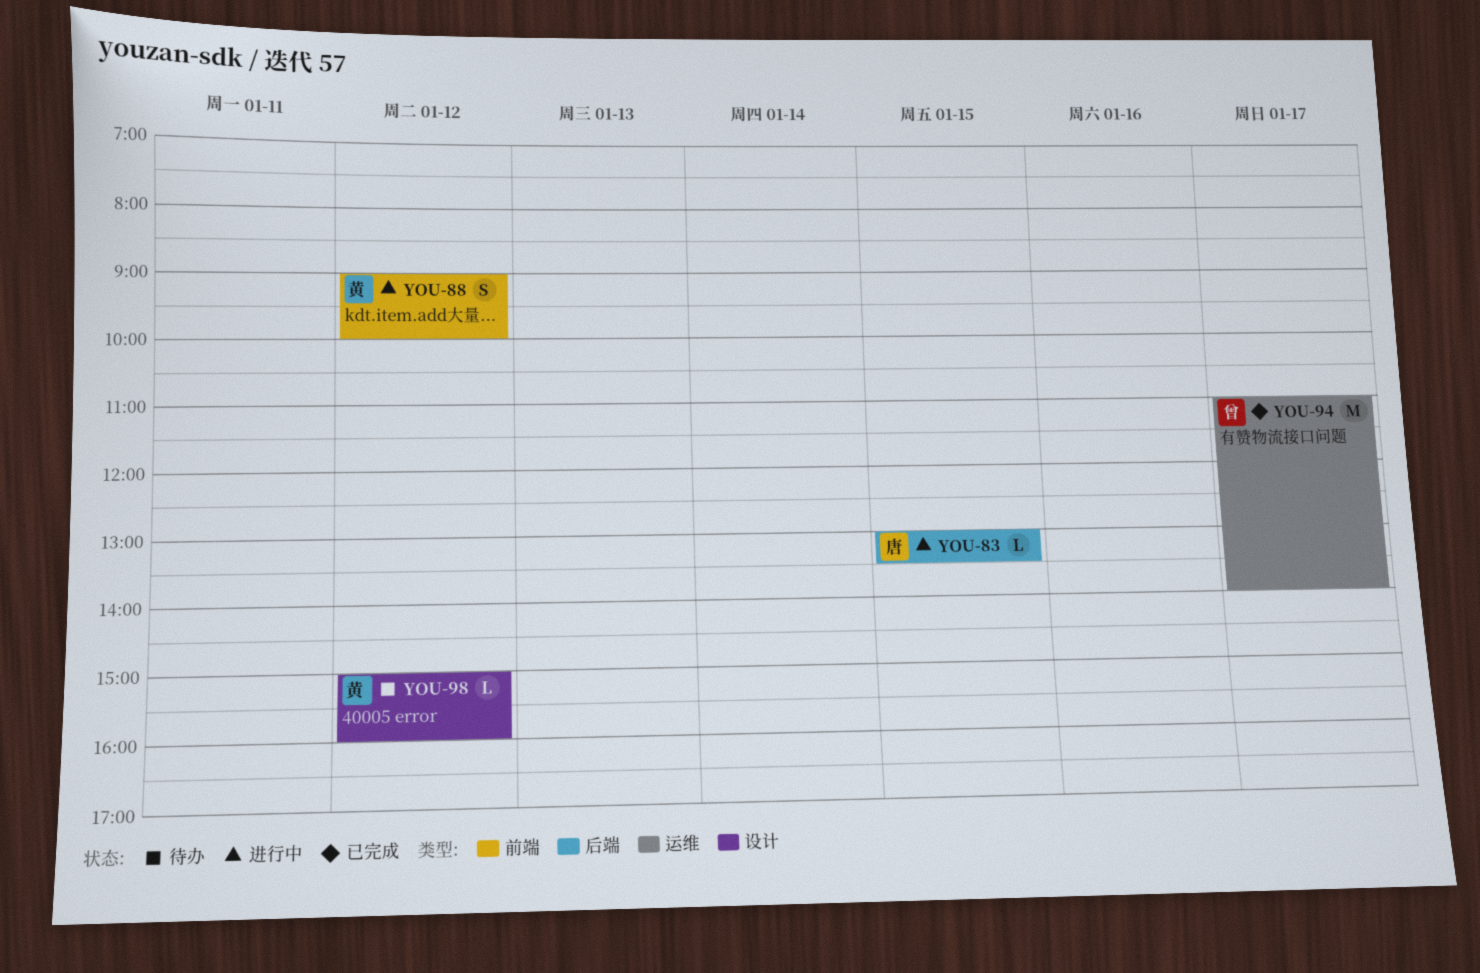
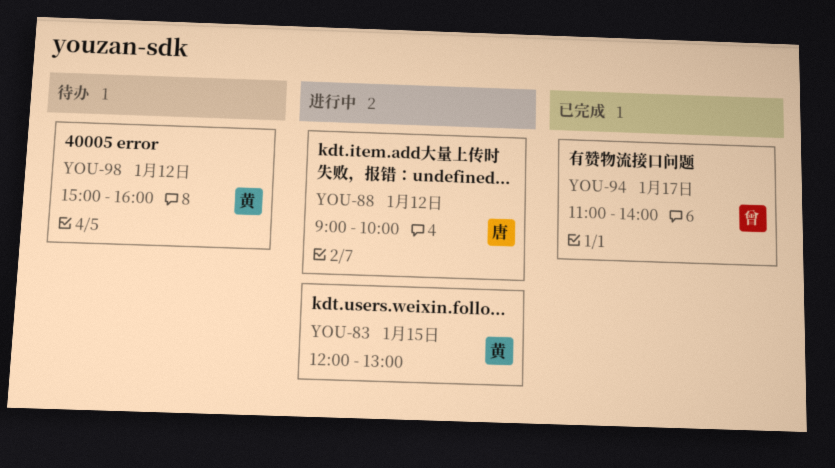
YOU-83, owner: 唐 -> 黄
YOU-83, begins: 13:00 -> 12:00
YOU-83, ends: 13:30 -> 13:00
YOU-88, owner: 黄 -> 唐

